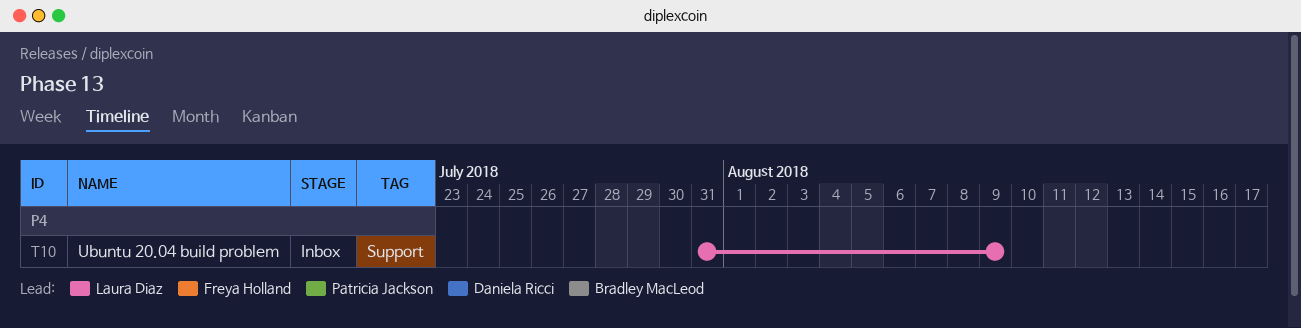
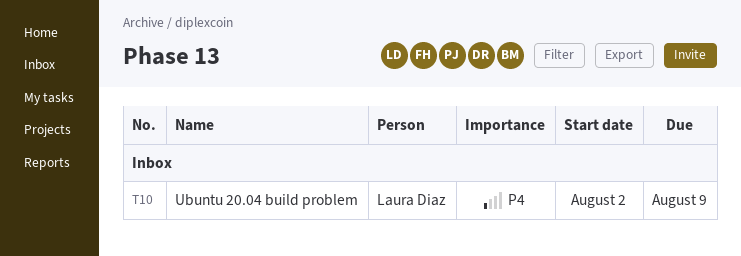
T10, start: Jul 31 -> Aug 2

